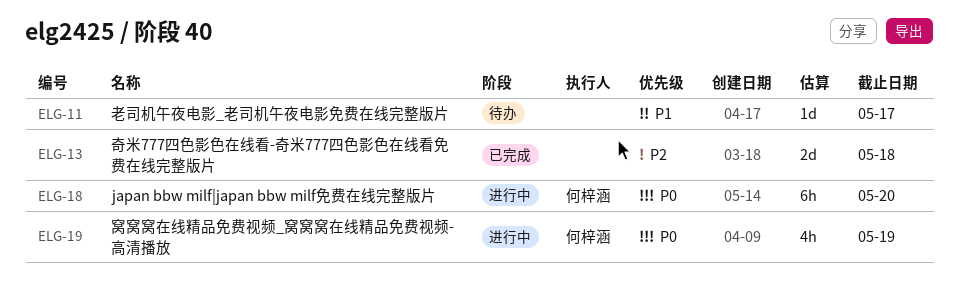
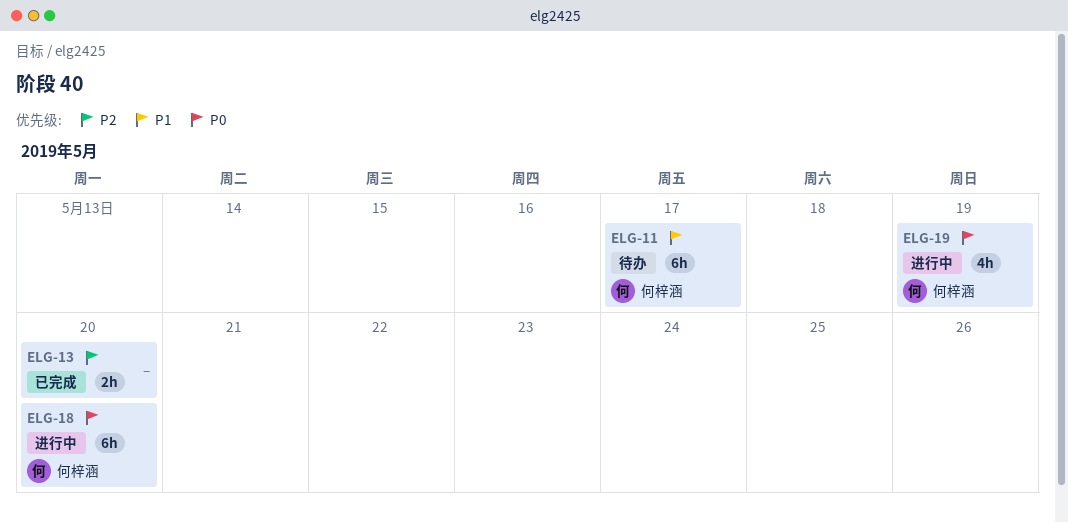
ELG-11, owner: none -> 何梓涵
ELG-11, estimate: 1d -> 6h
ELG-13, estimate: 2d -> 2h
ELG-13, due: May 18 -> May 20

